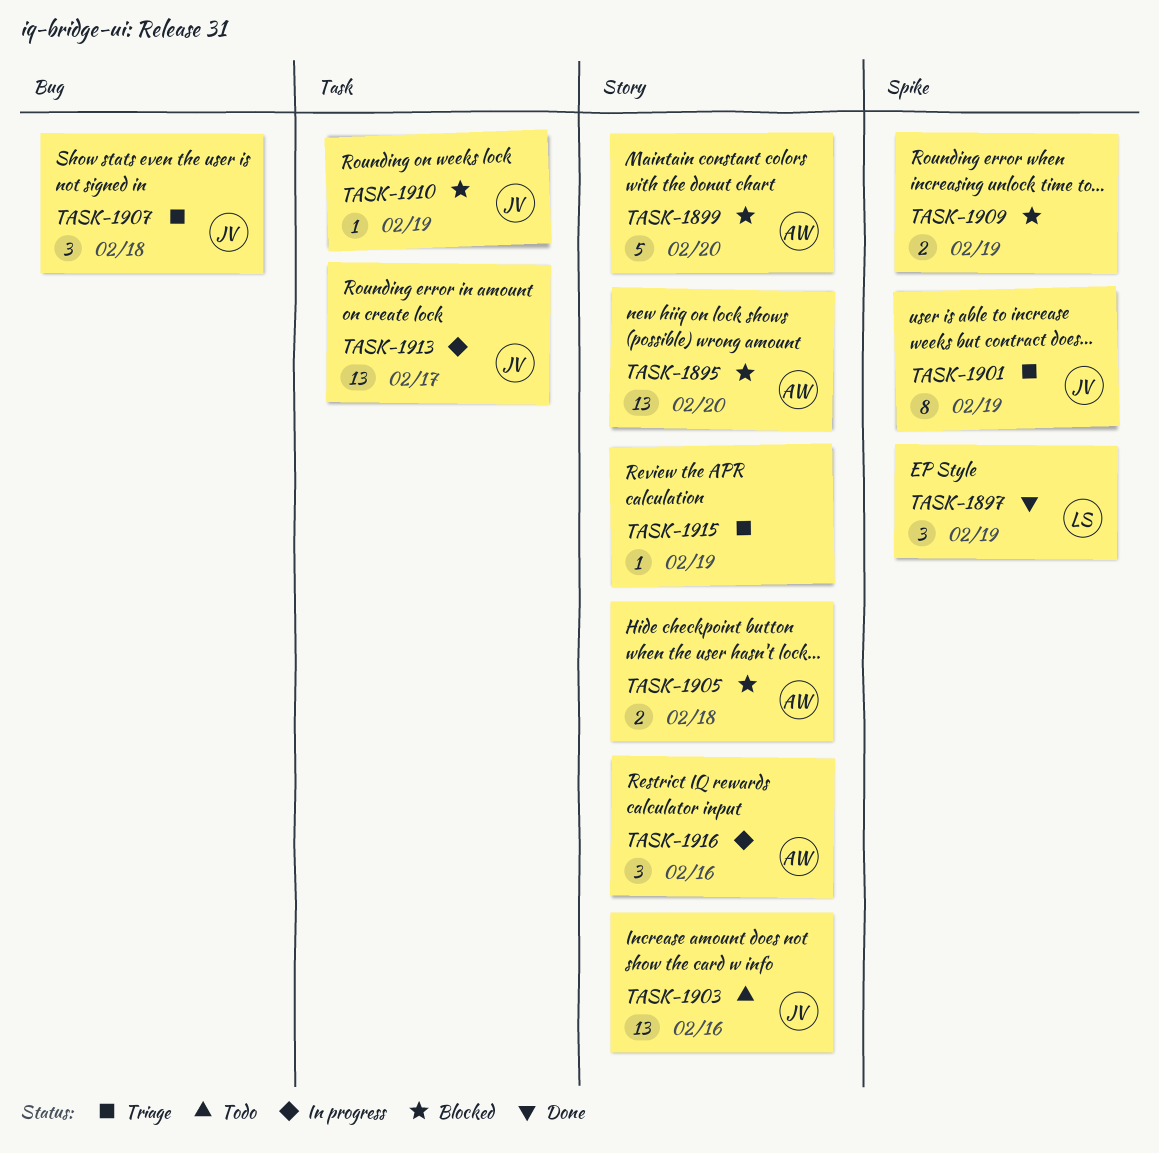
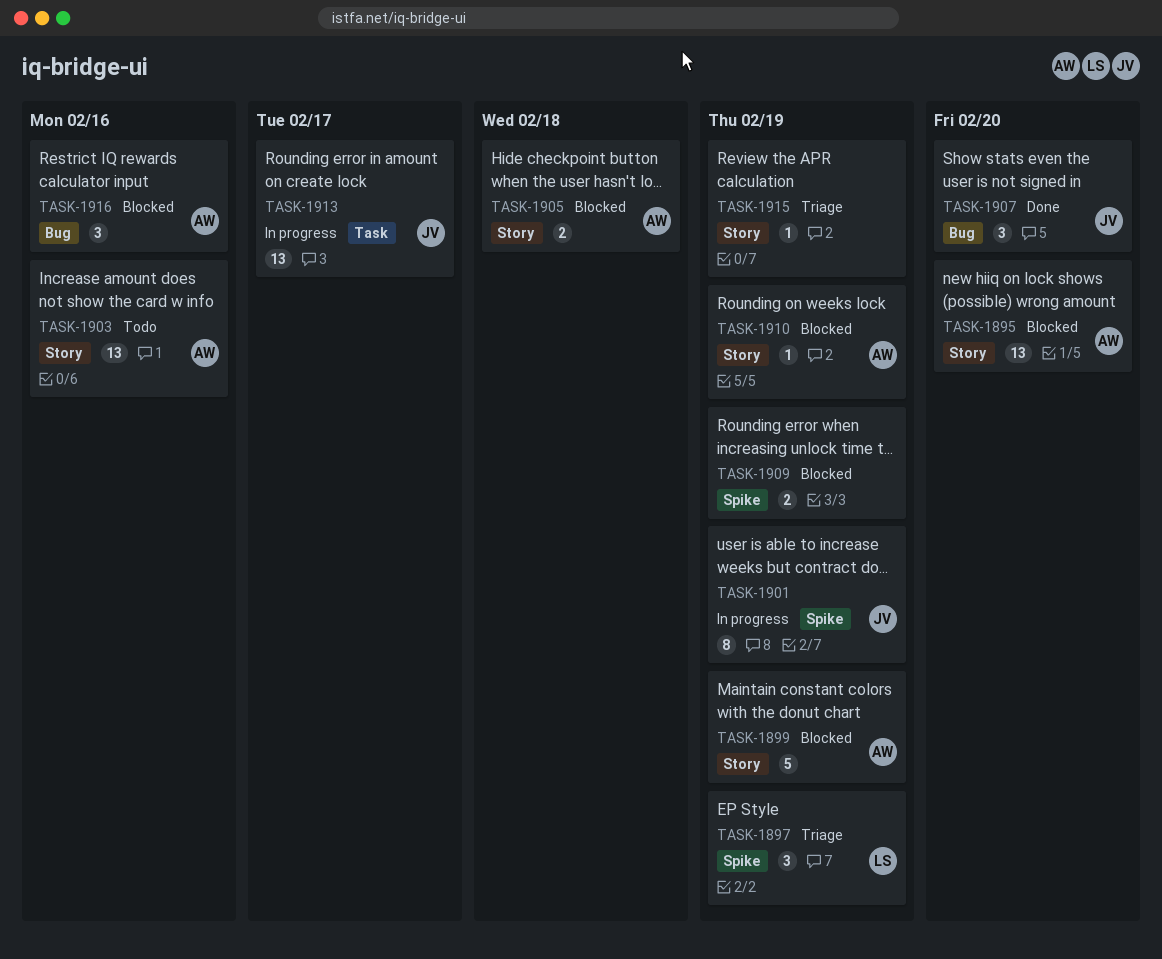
TASK-1897, status: Done -> Triage
TASK-1899, due: Feb 20 -> Feb 19
TASK-1901, status: Triage -> In progress
TASK-1903, owner: JV -> AW
TASK-1907, status: Triage -> Done
TASK-1907, due: Feb 18 -> Feb 20
TASK-1910, owner: JV -> AW
TASK-1910, label: Task -> Story
TASK-1916, status: In progress -> Blocked
TASK-1916, label: Story -> Bug

